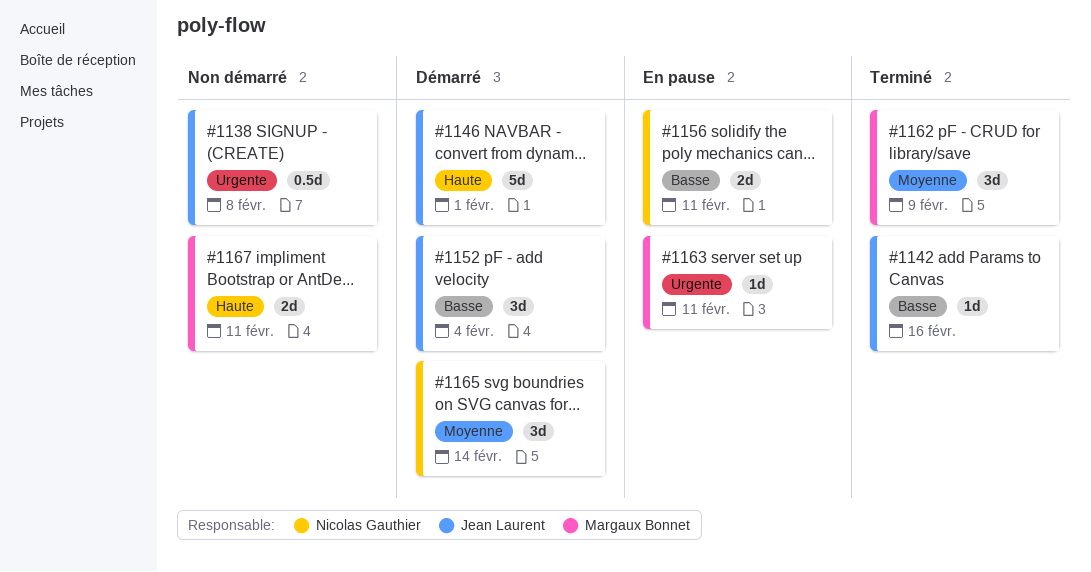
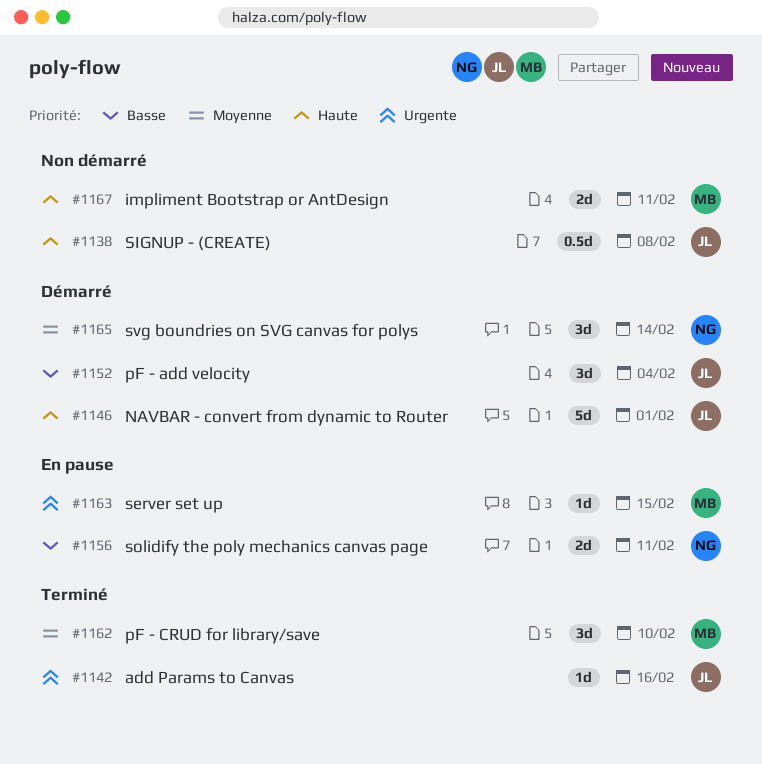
#1138, priority: Urgente -> Haute
#1142, priority: Basse -> Urgente
#1162, due: Feb 9 -> Feb 10
#1163, due: Feb 11 -> Feb 15

